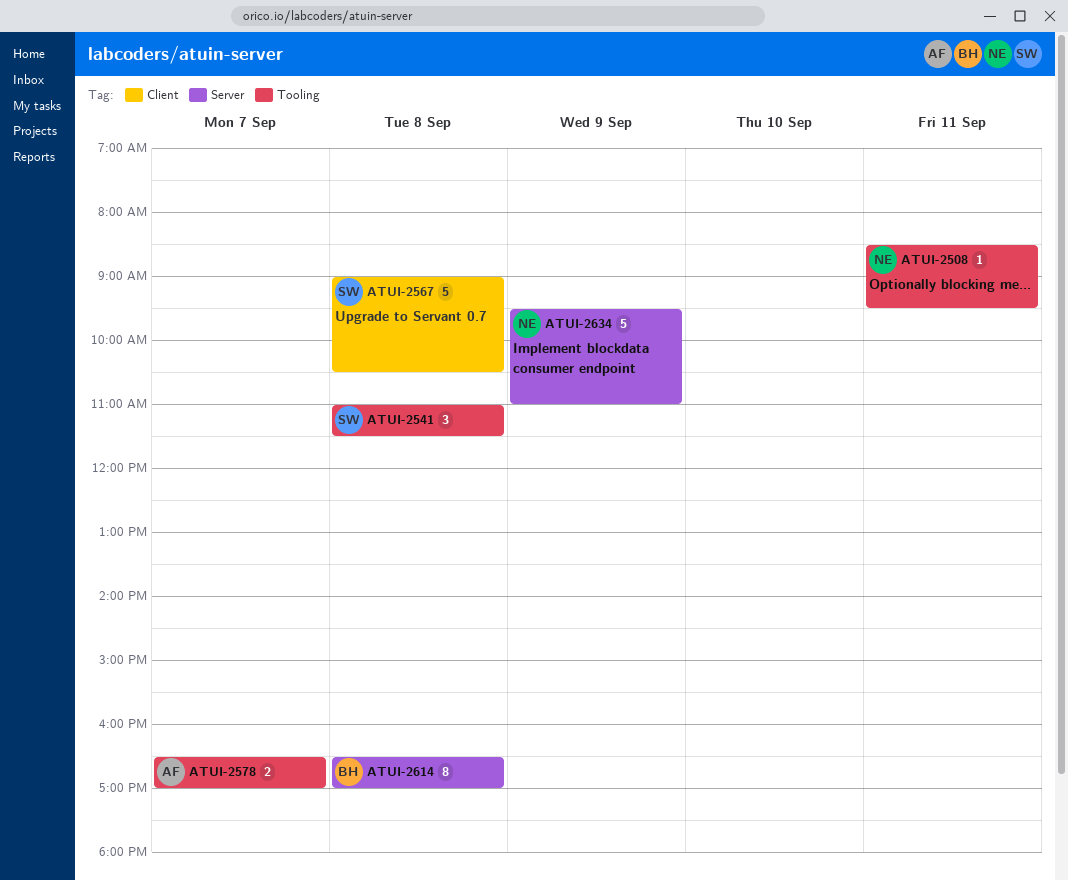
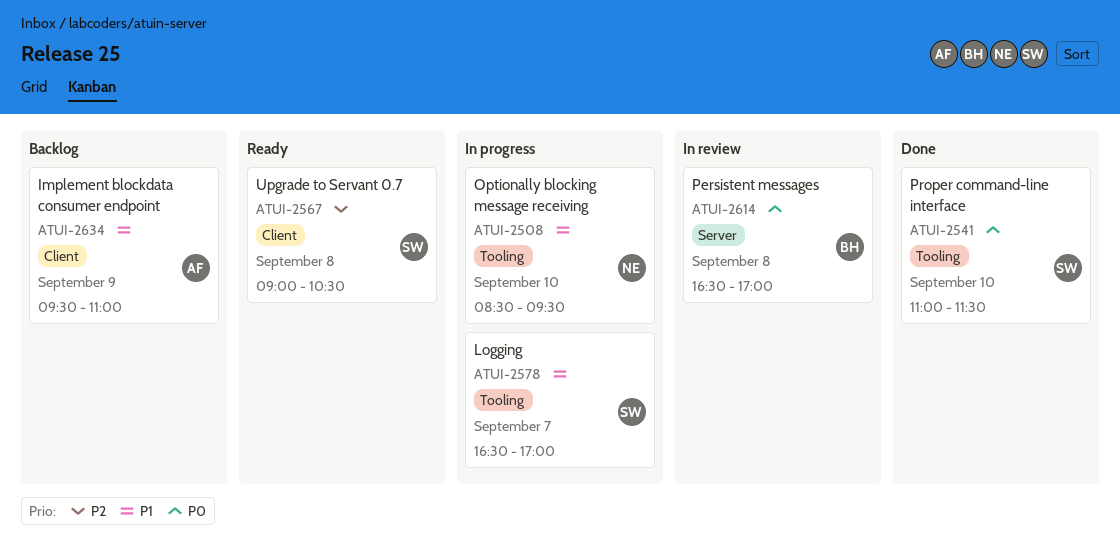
ATUI-2508, day: Sep 11 -> Sep 10
ATUI-2541, day: Sep 8 -> Sep 10
ATUI-2578, owner: AF -> SW
ATUI-2634, owner: NE -> AF
ATUI-2634, label: Server -> Client

